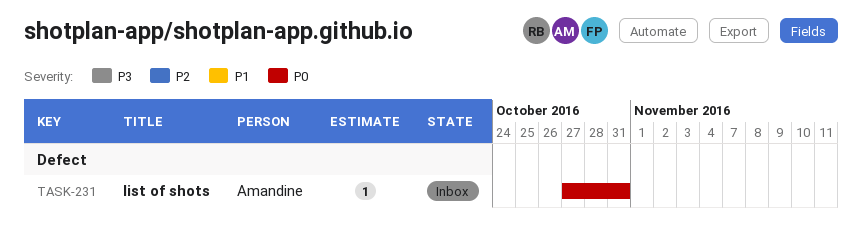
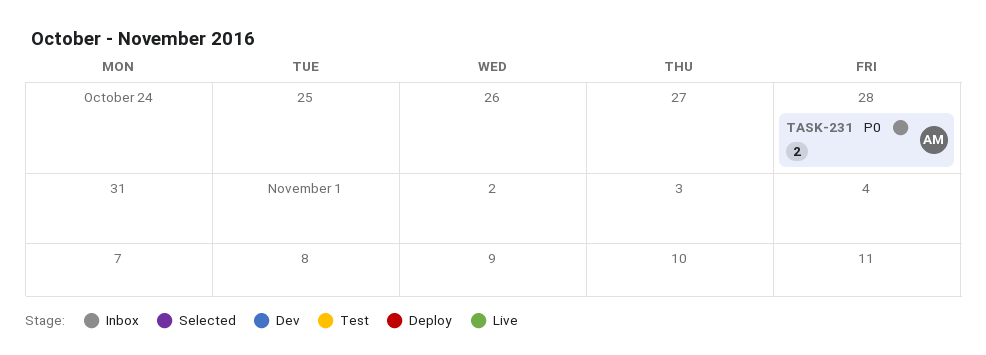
TASK-231, estimate: 1 -> 2
TASK-231, due: Oct 31 -> Oct 28

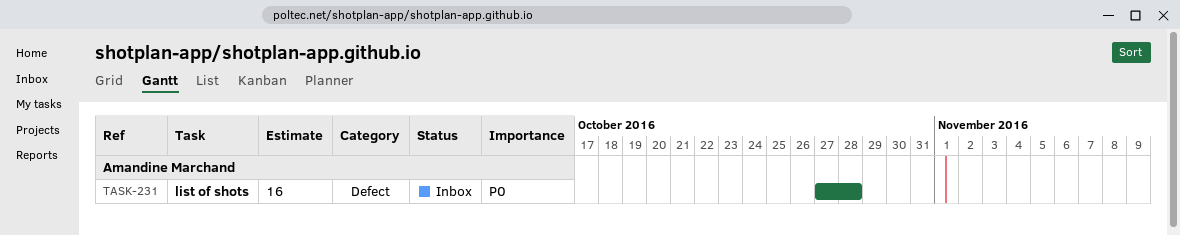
TASK-231, estimate: 2 -> 16

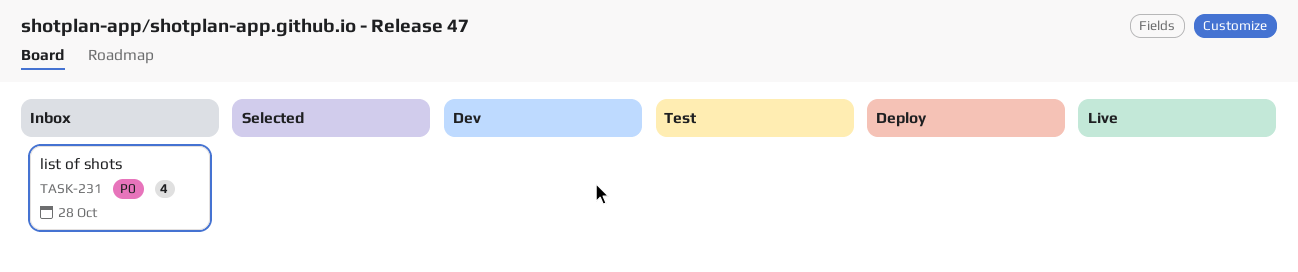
TASK-231, estimate: 16 -> 4

